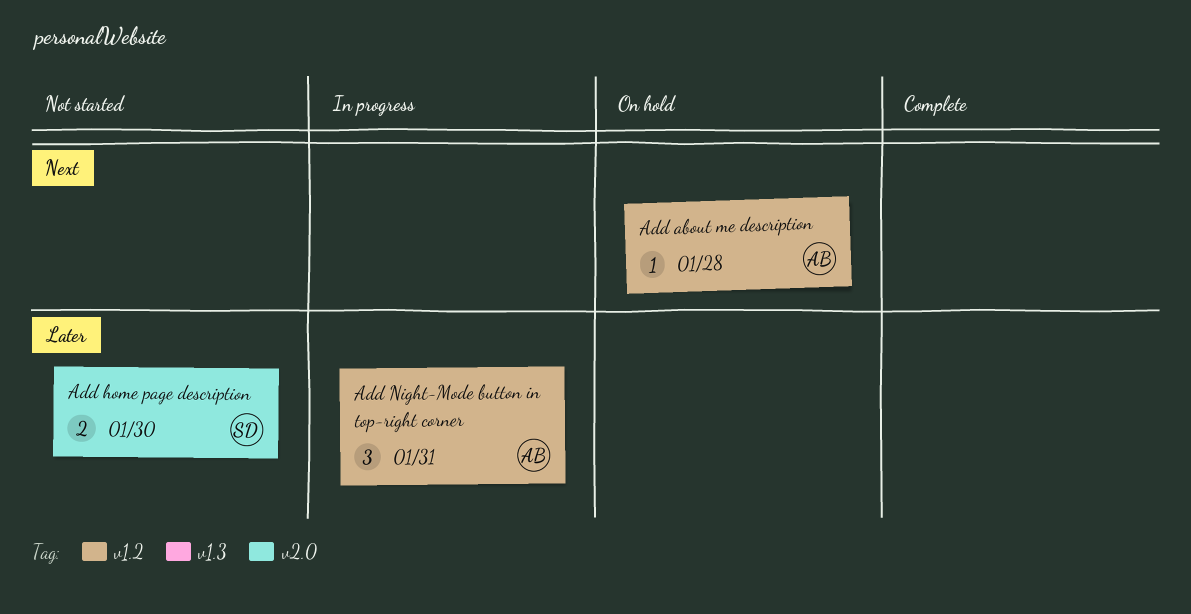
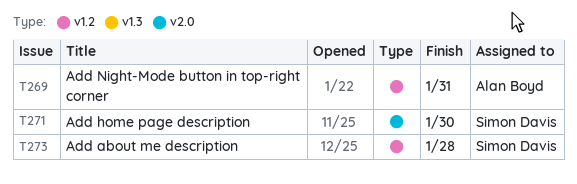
Add about me description, owner: Alan Boyd -> Simon Davis

